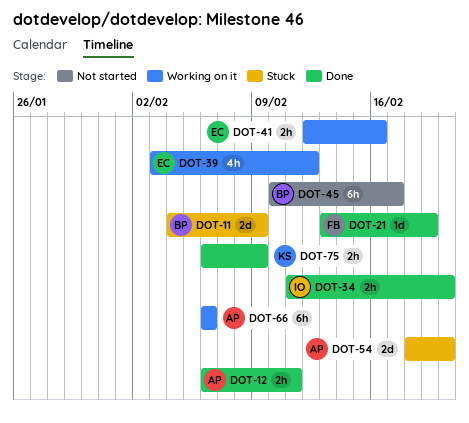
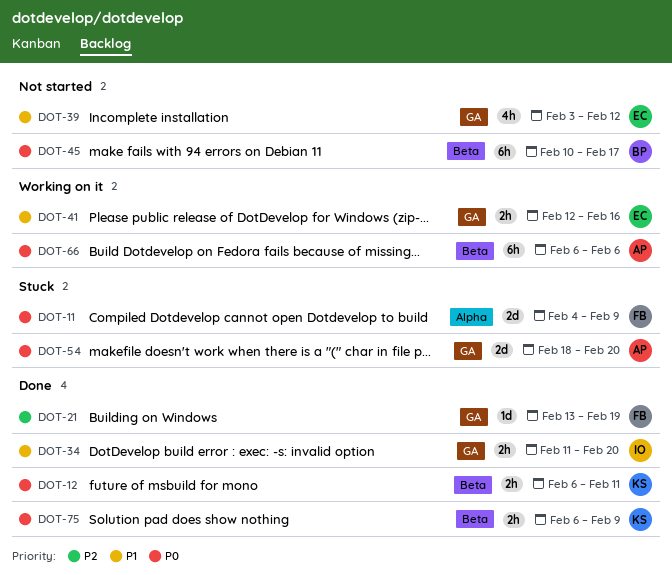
DOT-11, owner: BP -> FB
DOT-12, owner: AP -> KS
DOT-39, status: Working on it -> Not started

